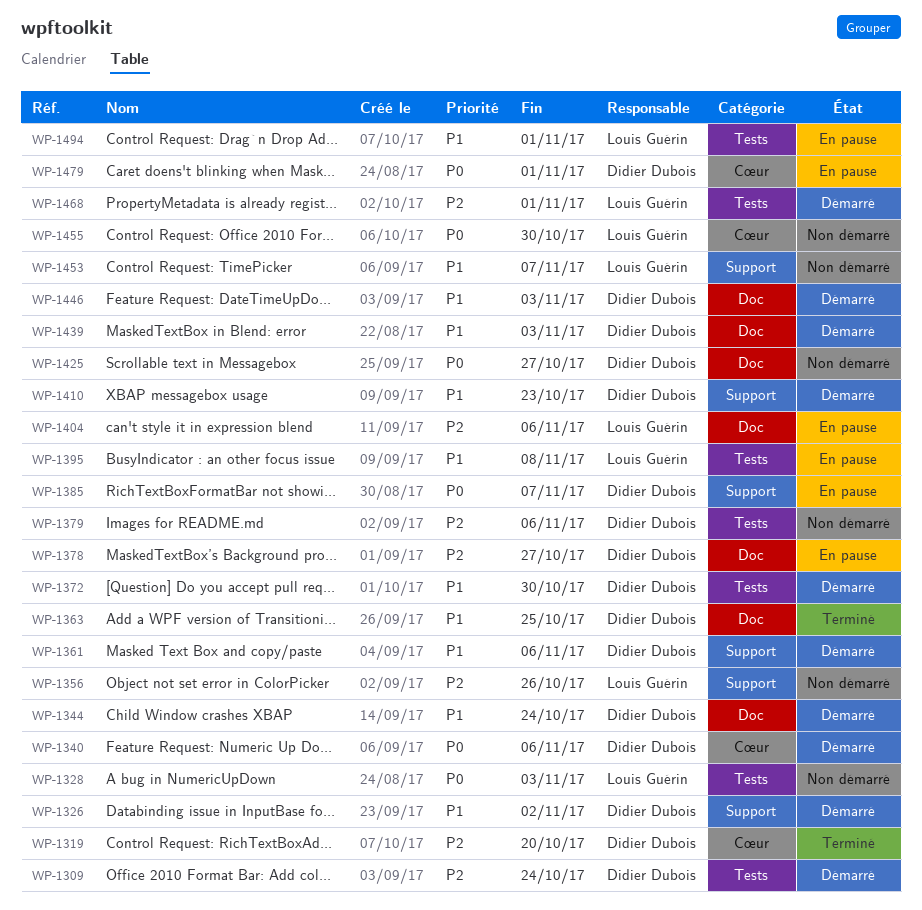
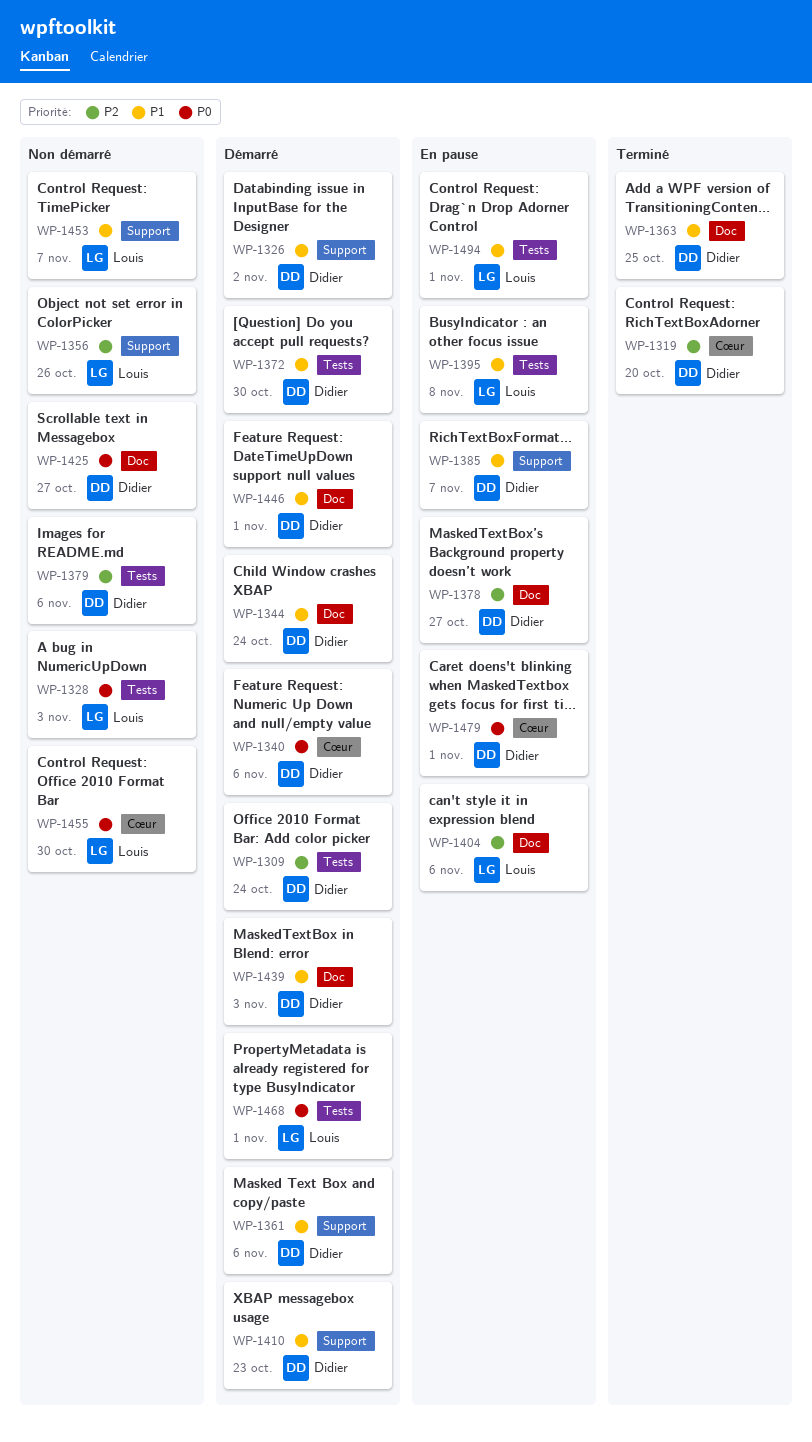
WP-1385, priority: P0 -> P1
WP-1446, due: Nov 3 -> Nov 1
WP-1468, priority: P2 -> P0

